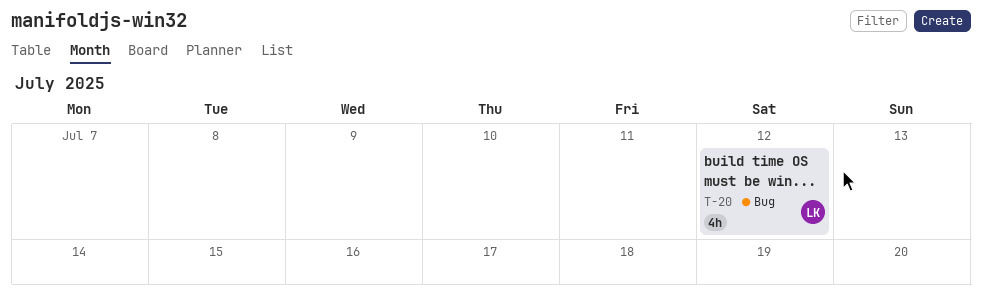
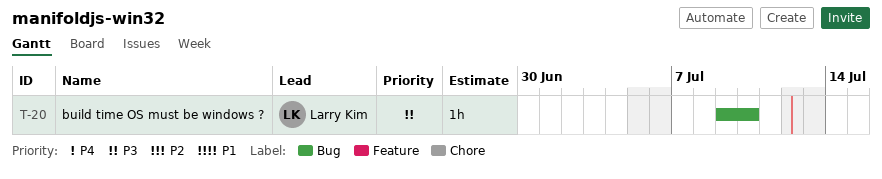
T-20, estimate: 4h -> 1h
T-20, due: Jul 12 -> Jul 10

